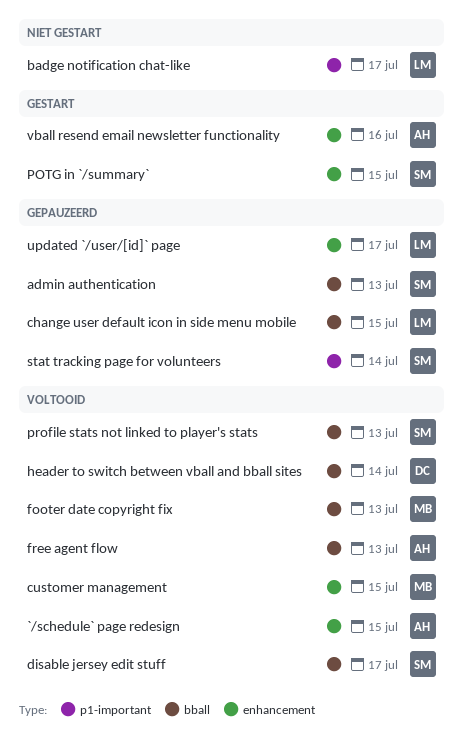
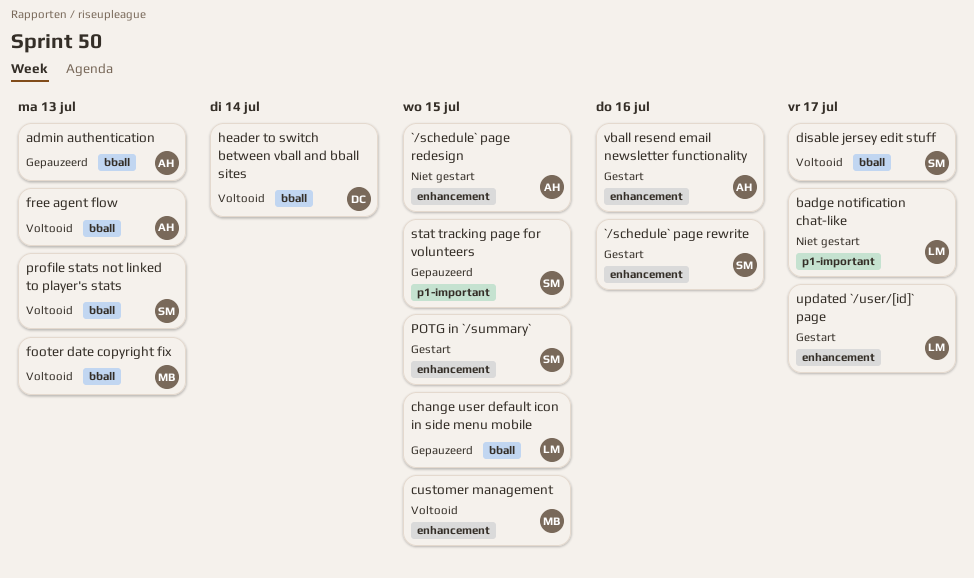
`/schedule` page redesign, status: Voltooid -> Niet gestart
`/schedule` page rewrite: none -> present
admin authentication, owner: SM -> AH
stat tracking page for volunteers, due: Jul 14 -> Jul 15
updated `/user/[id]` page, status: Gepauzeerd -> Gestart

